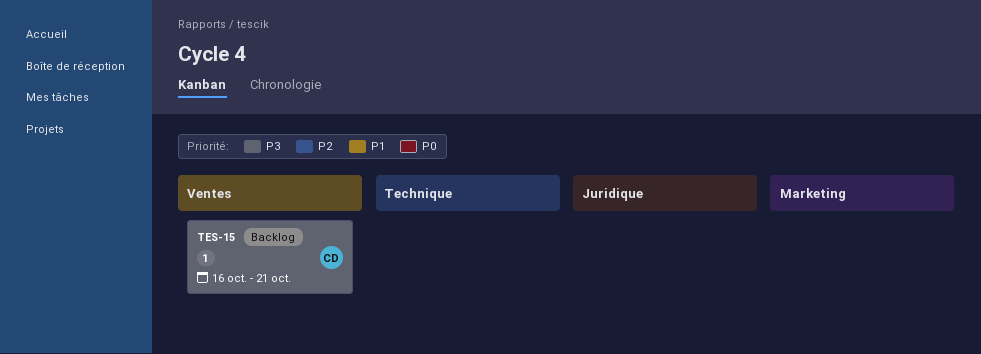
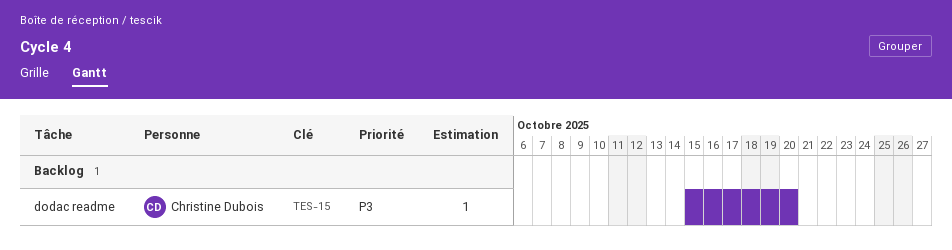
TES-15, start: Oct 16 -> Oct 15
TES-15, due: Oct 21 -> Oct 20

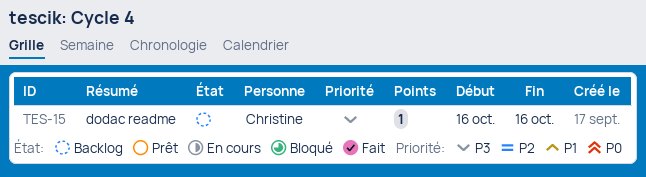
TES-15, start: Oct 15 -> Oct 16
TES-15, due: Oct 20 -> Oct 16

